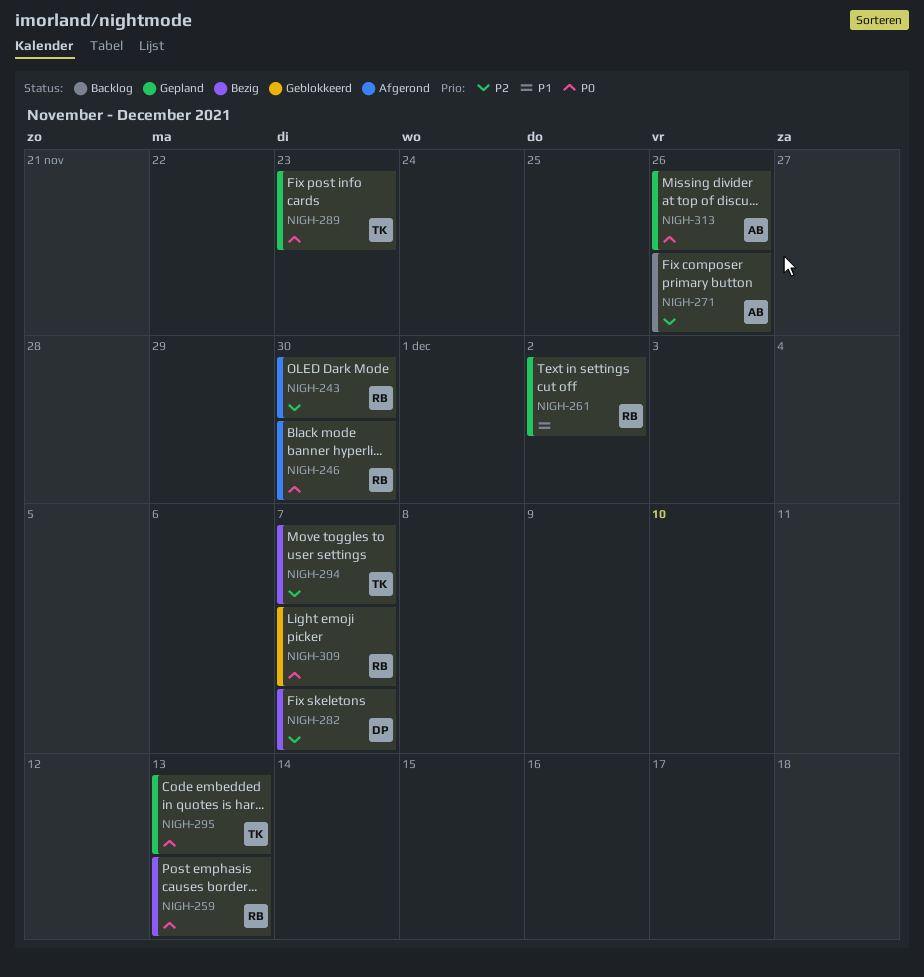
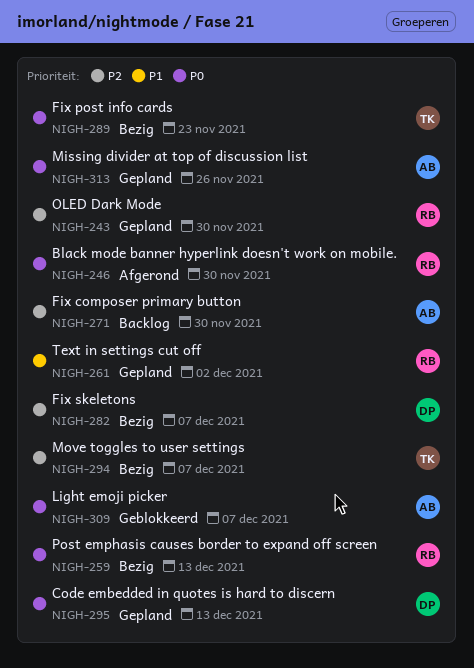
NIGH-243, status: Afgerond -> Gepland
NIGH-271, due: Nov 26 -> Nov 30
NIGH-289, status: Gepland -> Bezig
NIGH-295, owner: TK -> DP
NIGH-309, owner: RB -> AB

